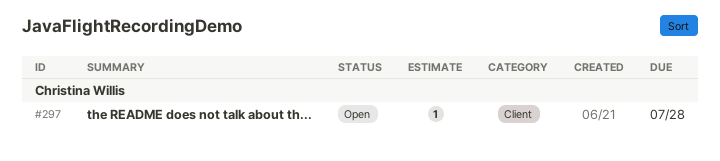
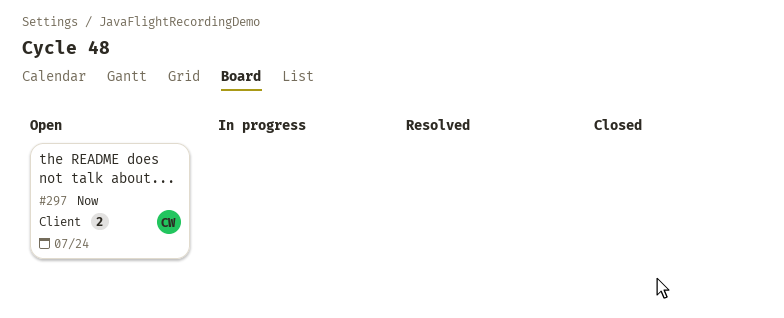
#297, estimate: 1 -> 2
#297, due: Jul 28 -> Jul 24

